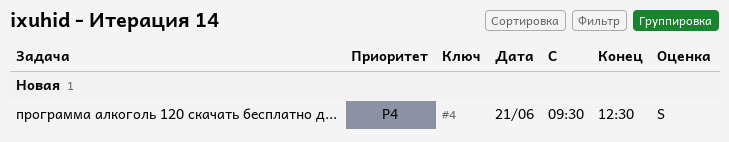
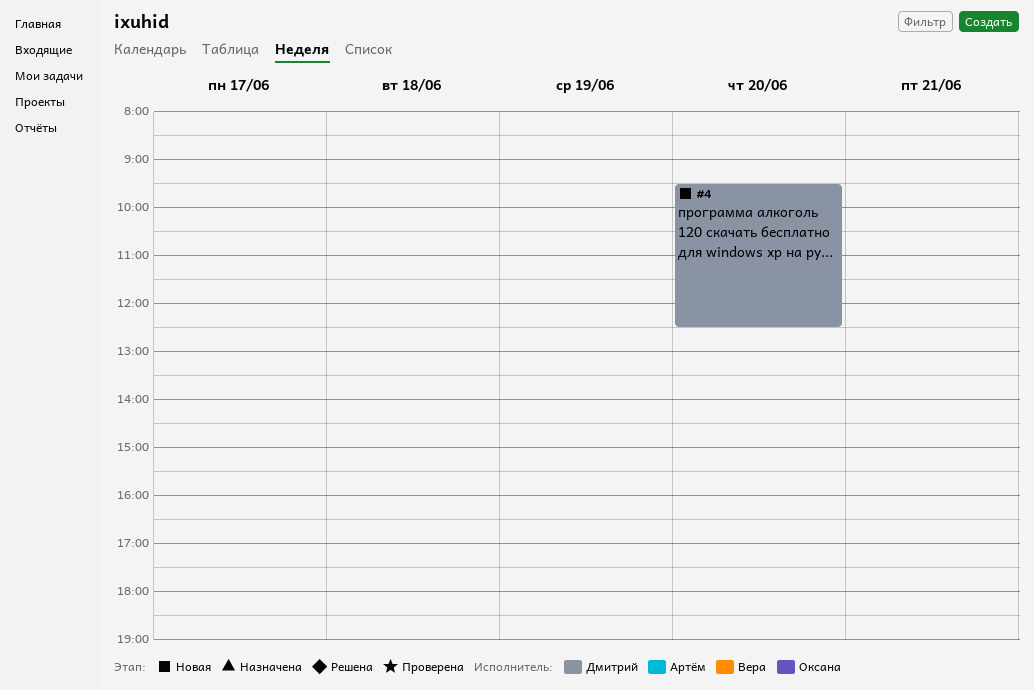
#4, day: Jun 21 -> Jun 20

